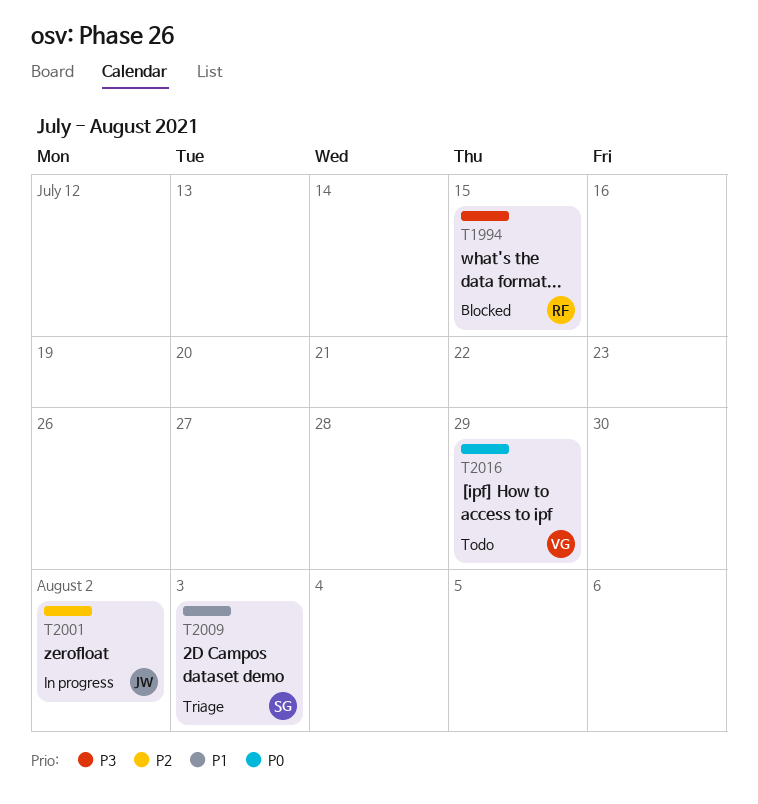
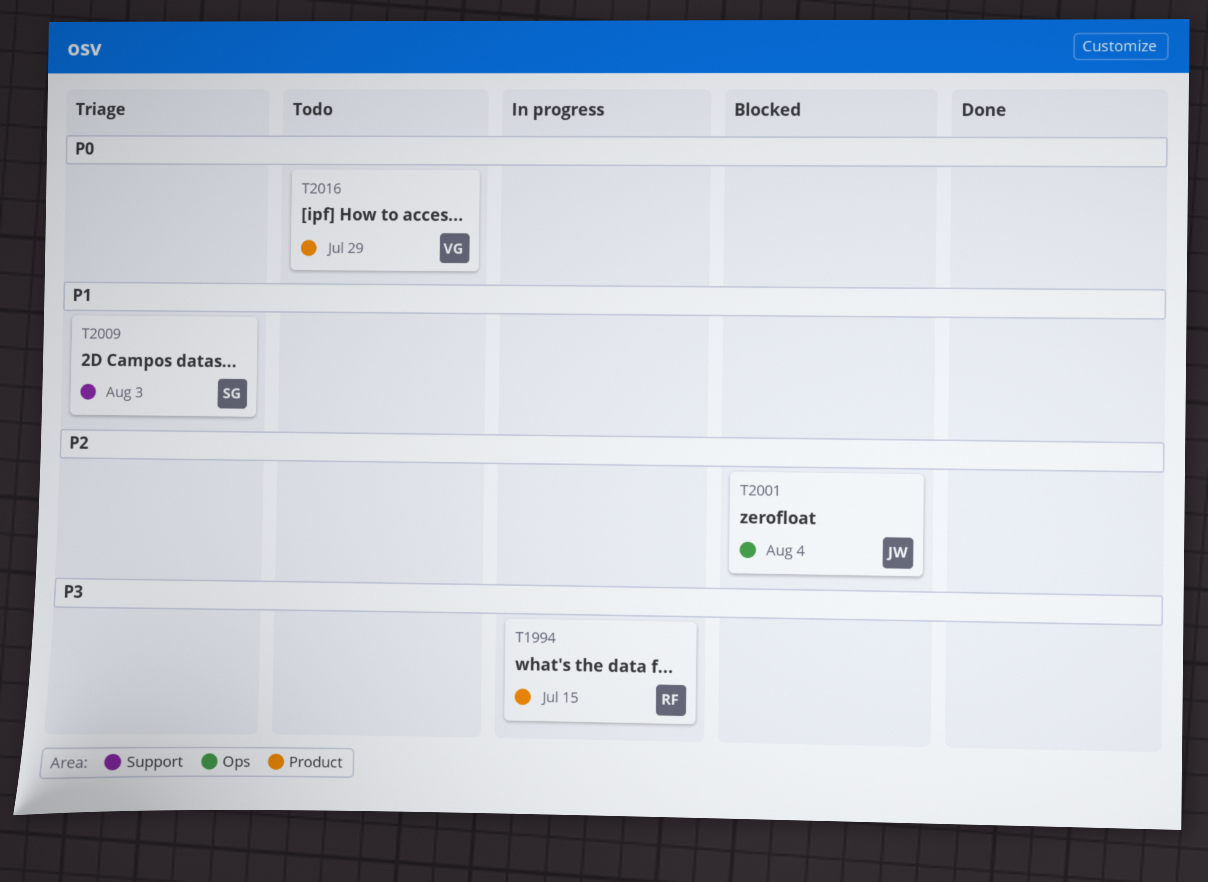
T1994, status: Blocked -> In progress
T2001, status: In progress -> Blocked
T2001, due: Aug 2 -> Aug 4

